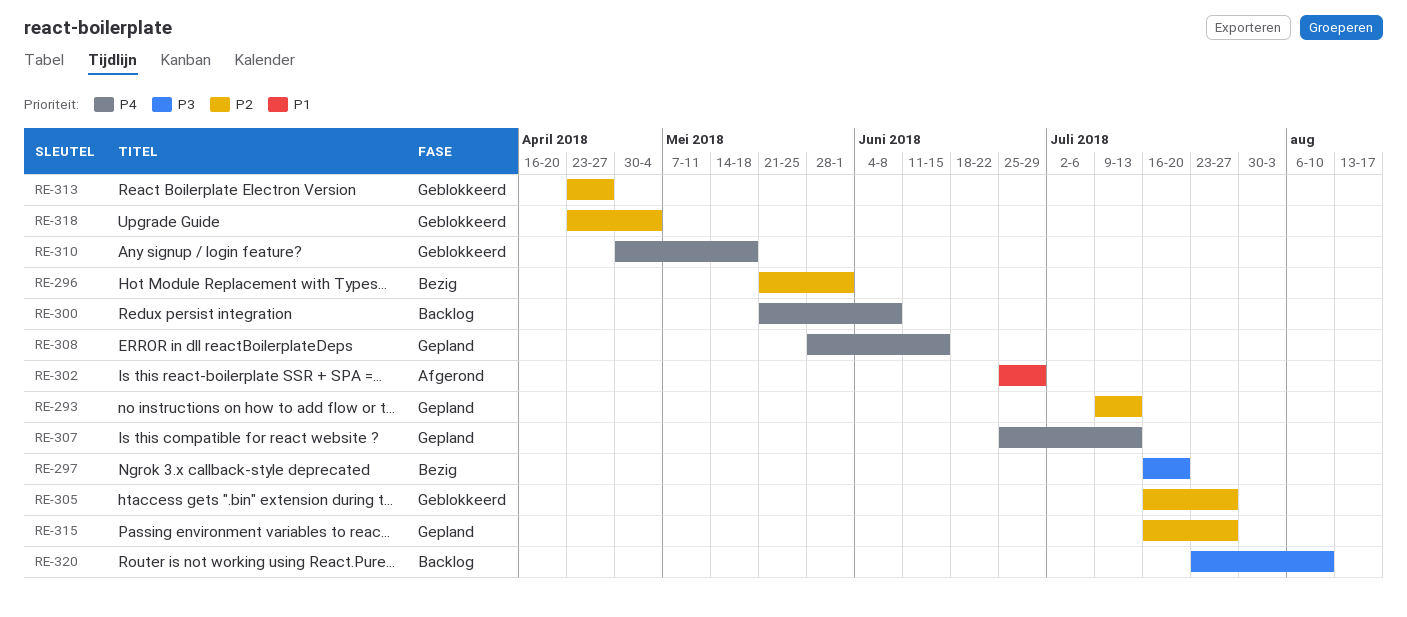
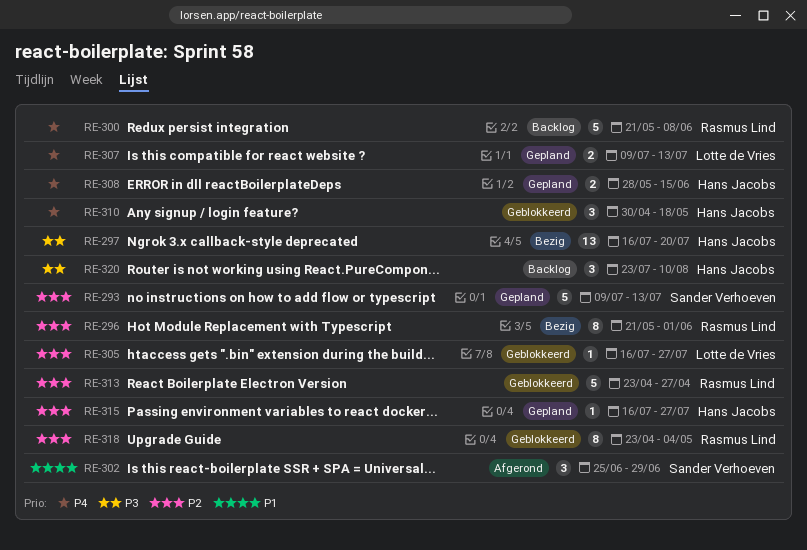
RE-307, start: Jun 25 -> Jul 9

